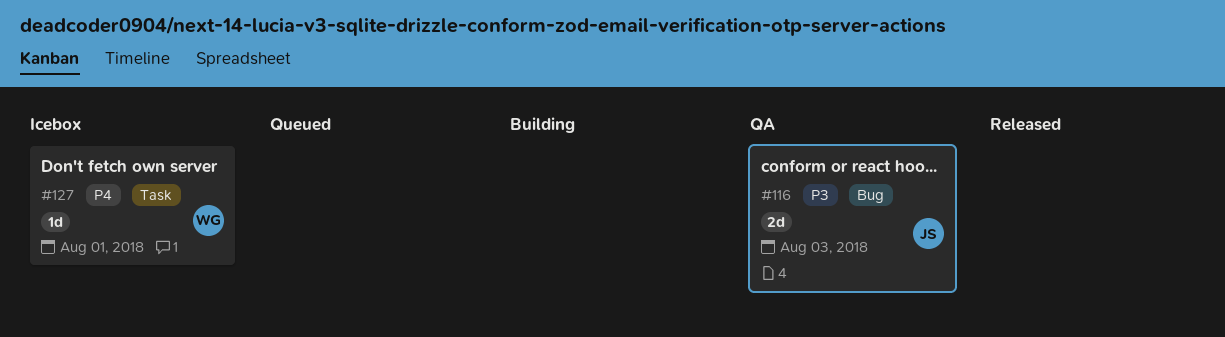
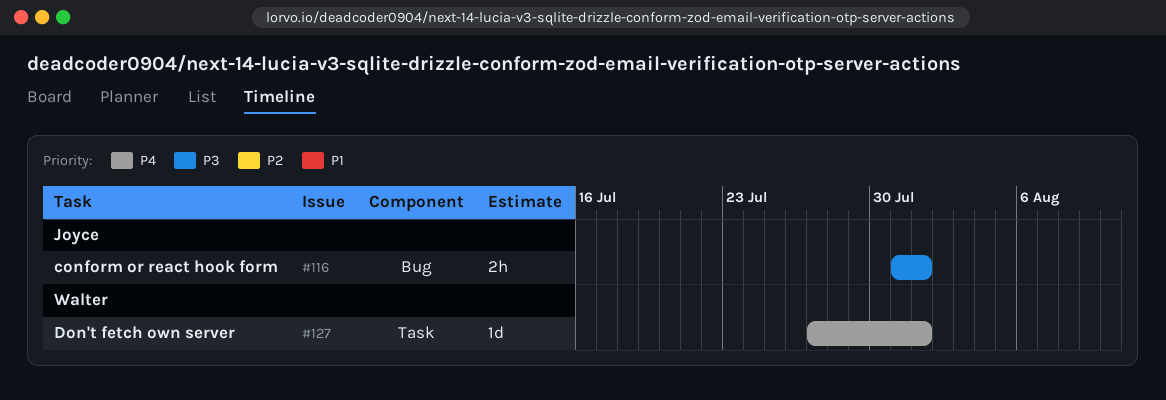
#116, estimate: 2d -> 2h
#116, due: Aug 3 -> Aug 1

